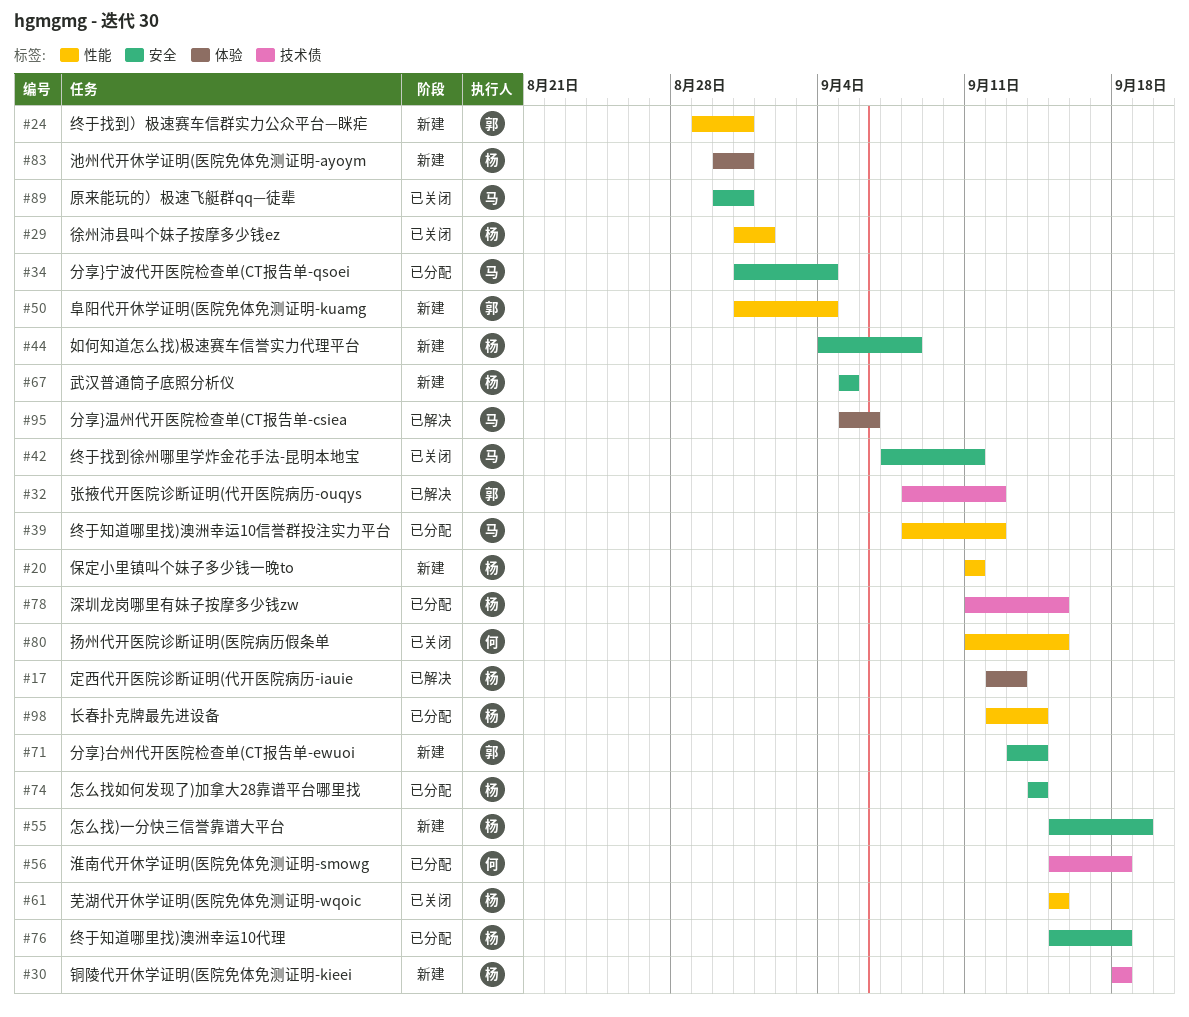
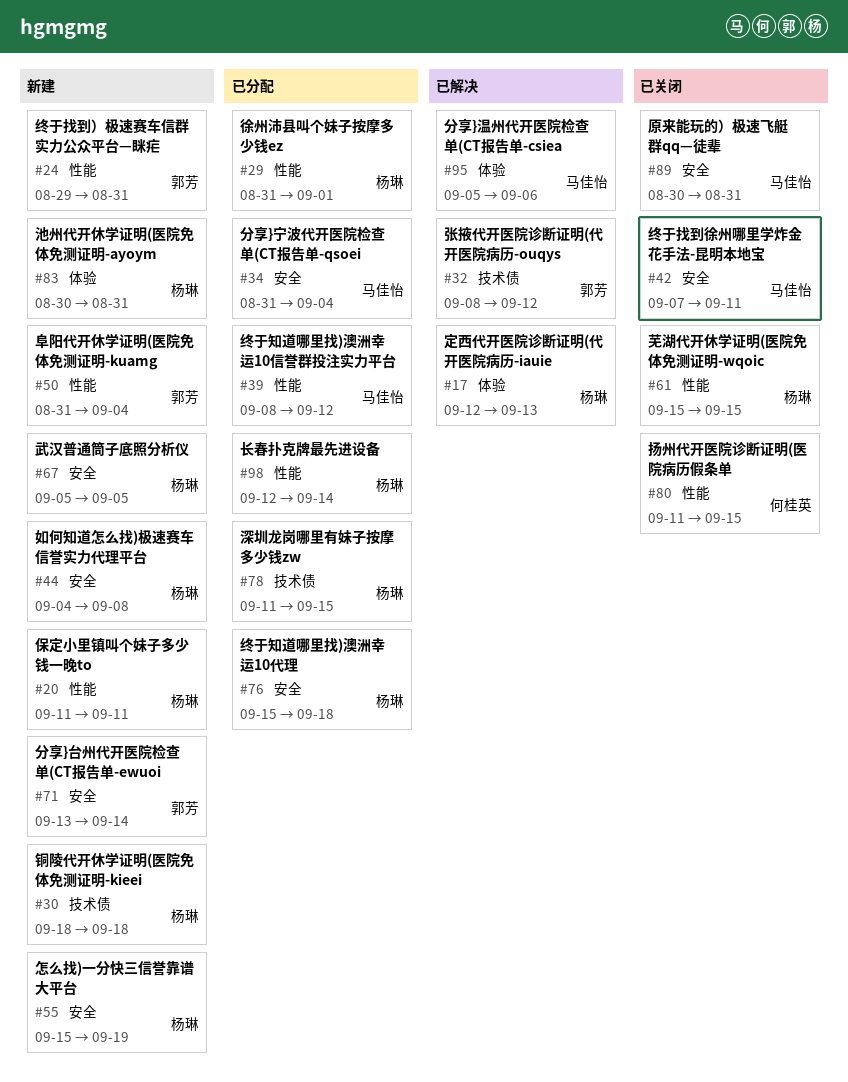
#29, status: 已关闭 -> 已分配
#56: present -> none
#74: present -> none

